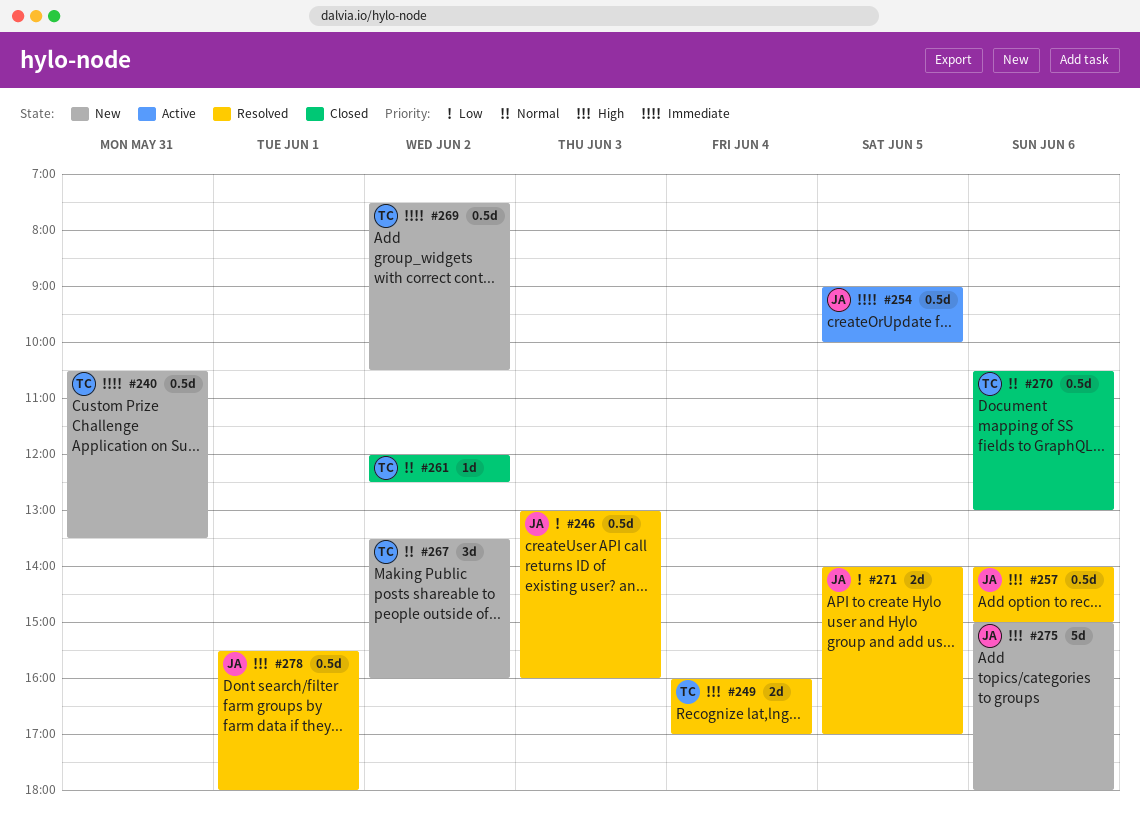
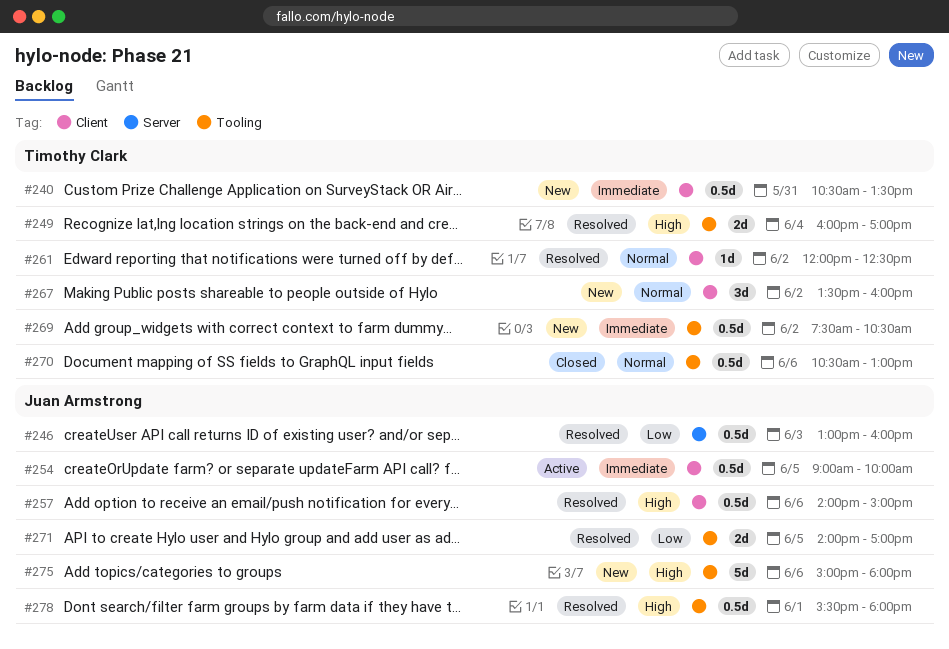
#261, status: Closed -> Resolved

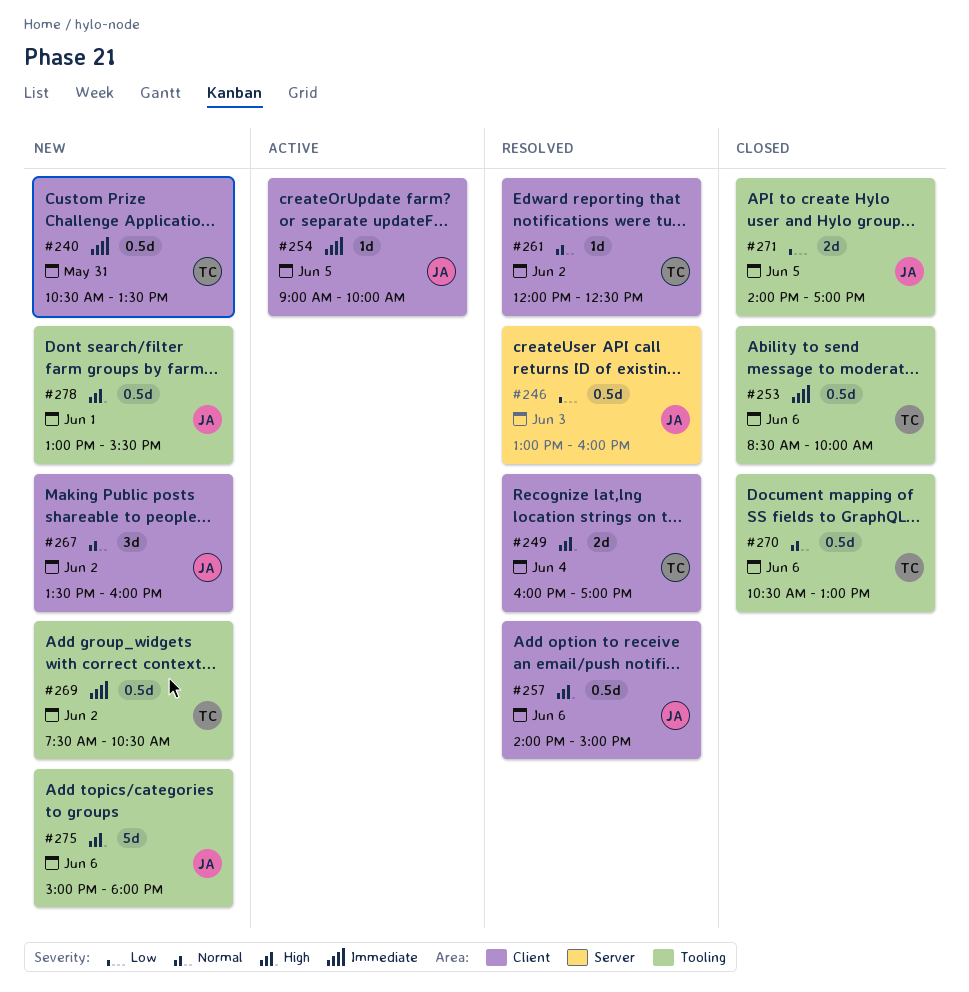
#249, label: Tooling -> Client
#253: none -> present
#254, estimate: 0.5d -> 1d
#267, owner: Timothy Clark -> Juan Armstrong
#271, status: Resolved -> Closed
#278, status: Resolved -> New
#278, begins: 15:30 -> 13:00
#278, ends: 18:00 -> 15:30

